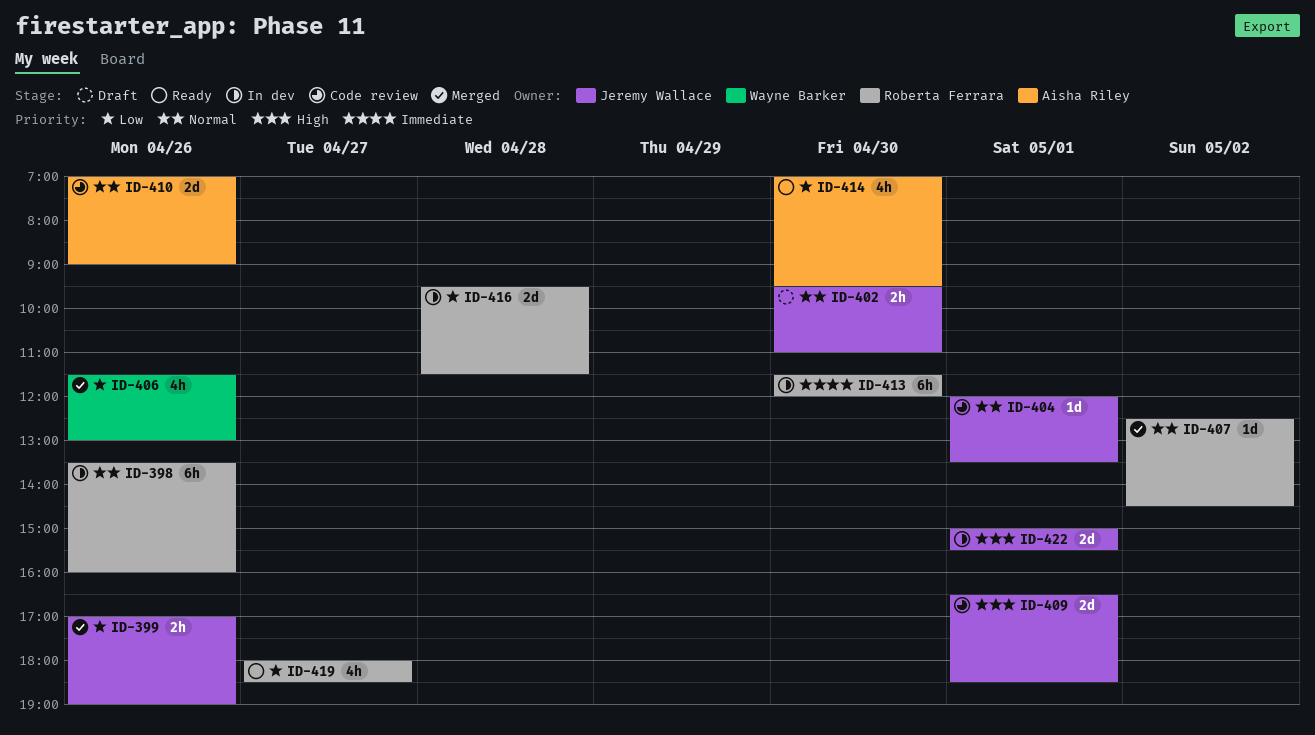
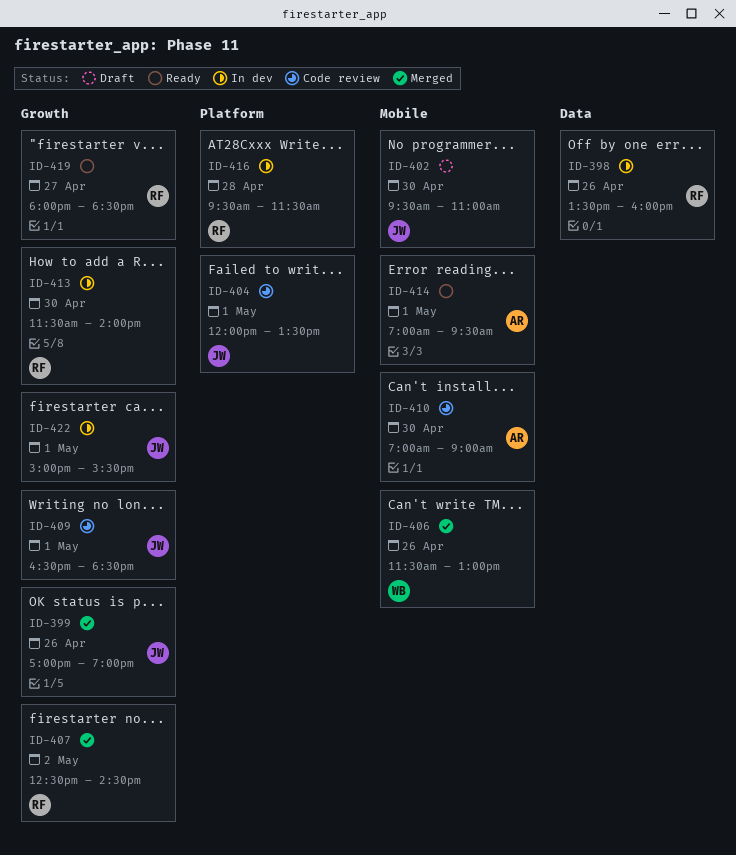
ID-410, day: Apr 26 -> Apr 30
ID-413, ends: 12:00 -> 14:00
ID-414, day: Apr 30 -> May 1

